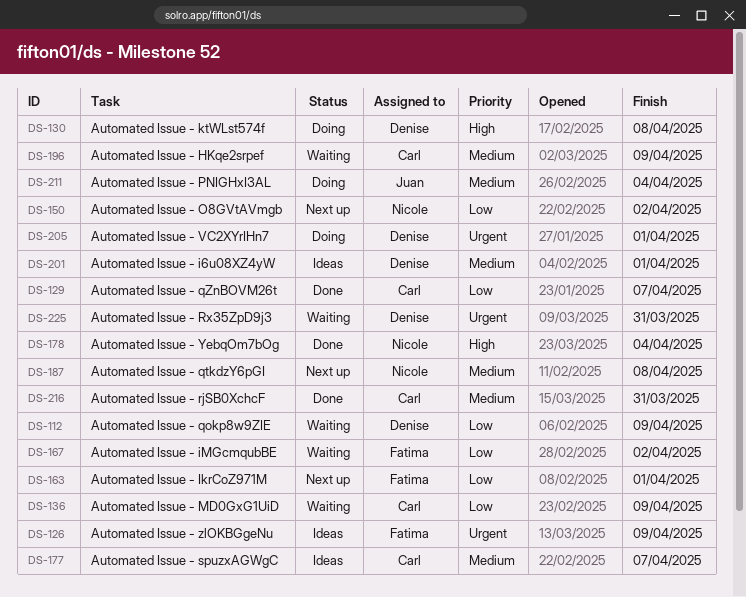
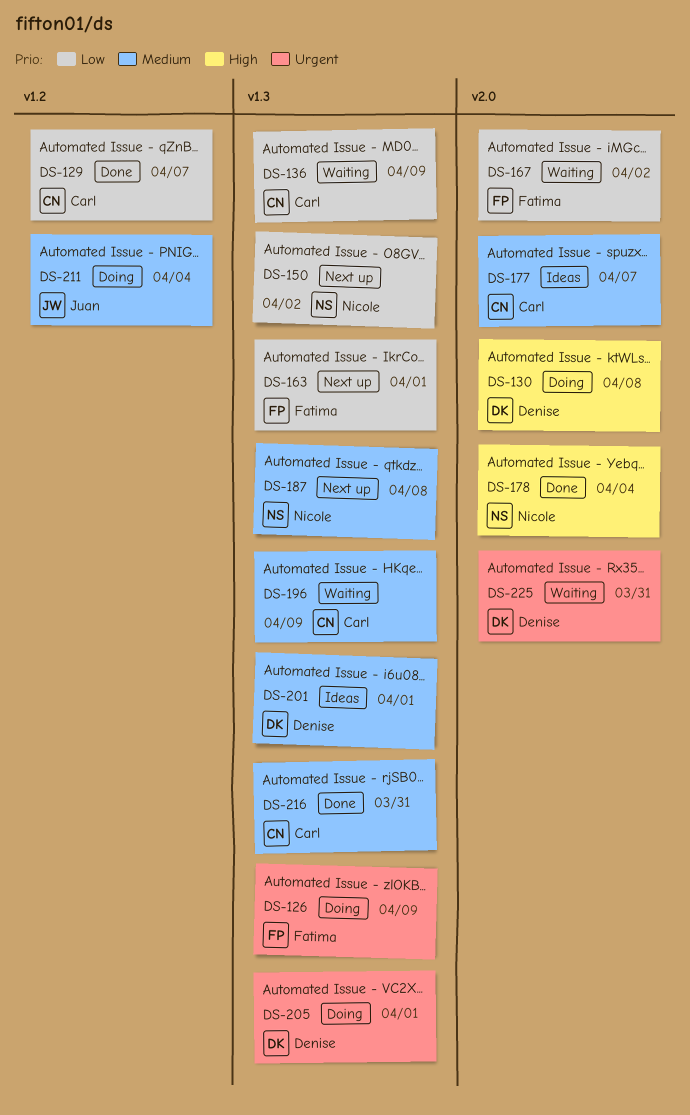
DS-112: present -> none
DS-126, status: Ideas -> Doing

